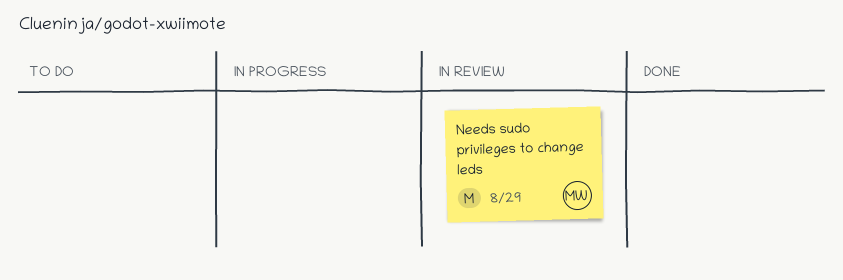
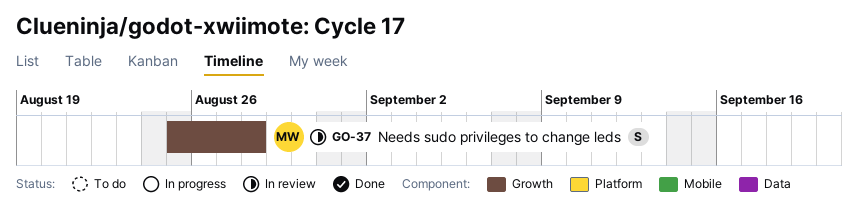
Needs sudo privileges to change leds, estimate: M -> S
Needs sudo privileges to change leds, due: Aug 29 -> Aug 28

